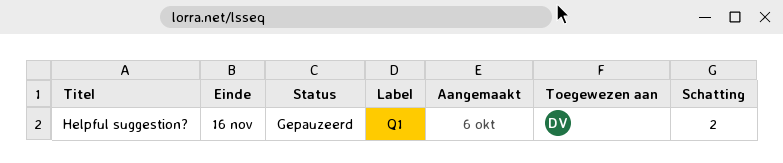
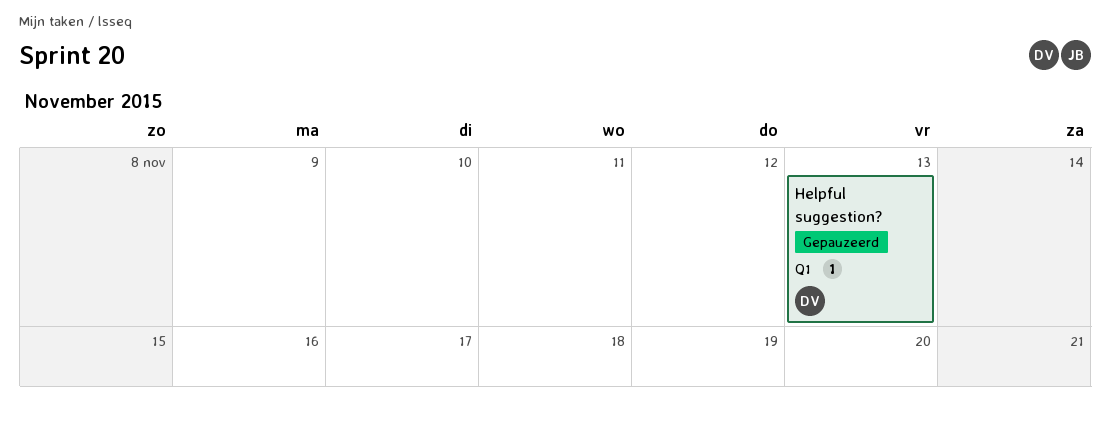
Helpful suggestion?, estimate: 2 -> 1
Helpful suggestion?, due: Nov 16 -> Nov 13

